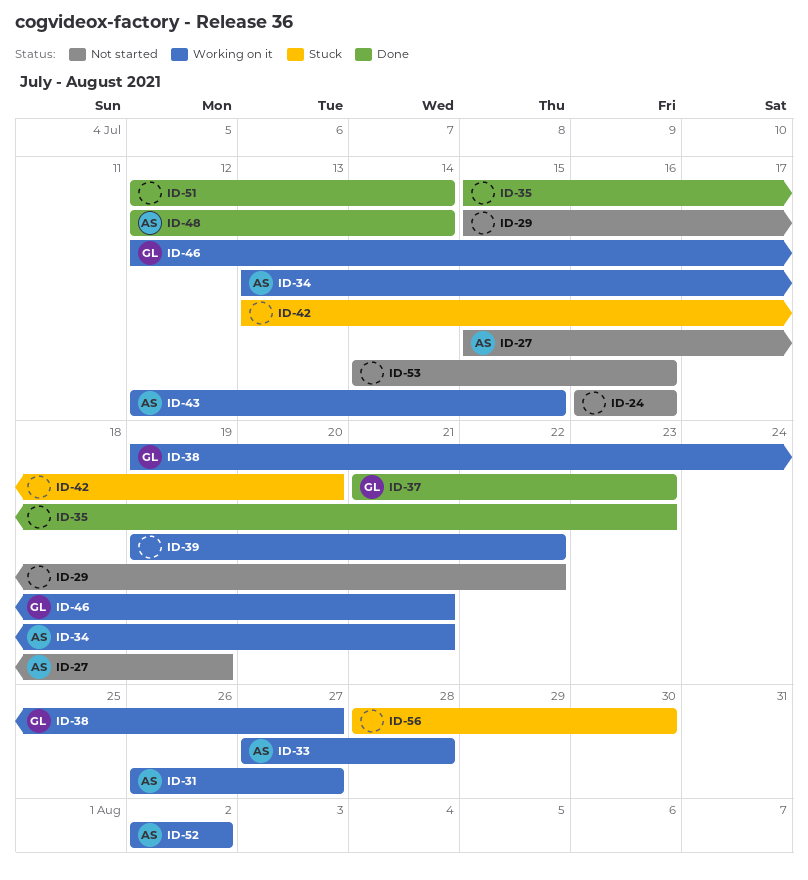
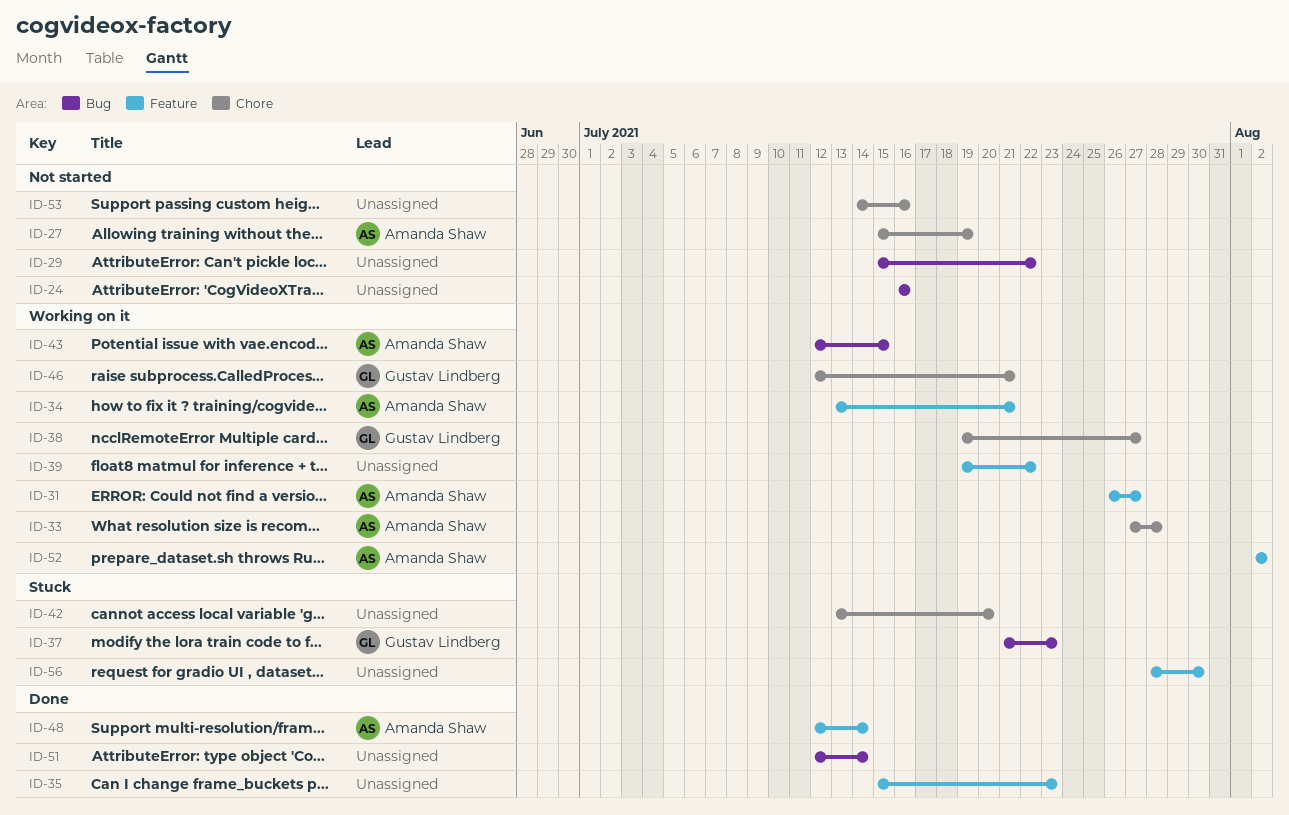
ID-37, status: Done -> Stuck

